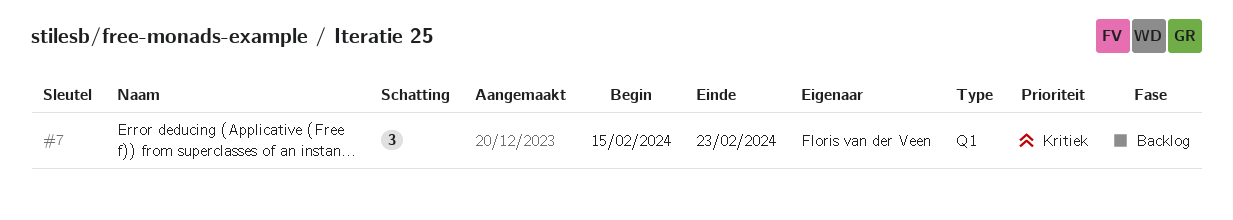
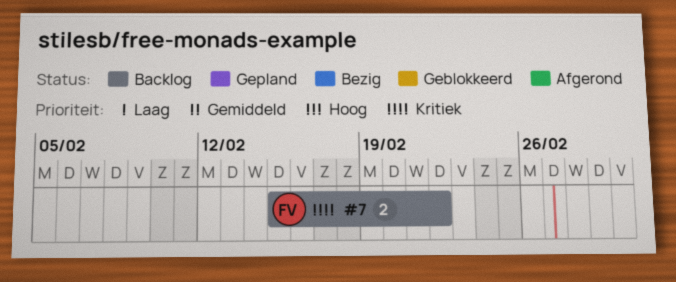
#7, estimate: 3 -> 2
#7, due: Feb 23 -> Feb 22

